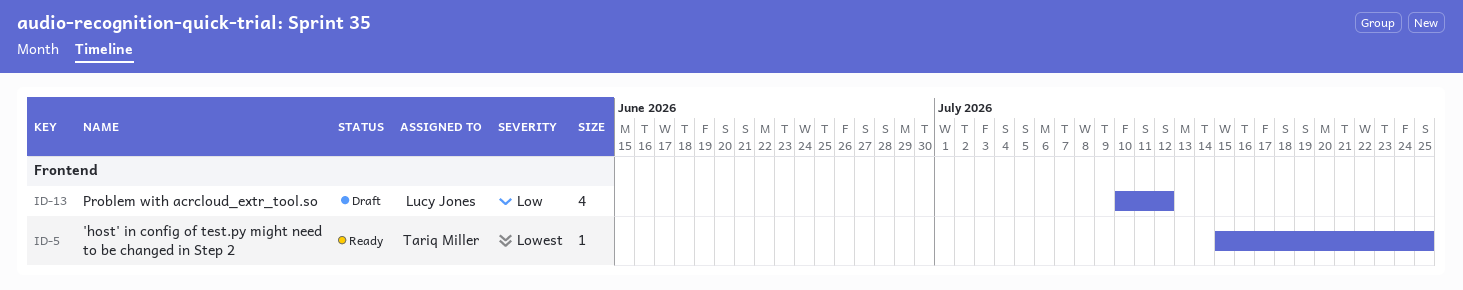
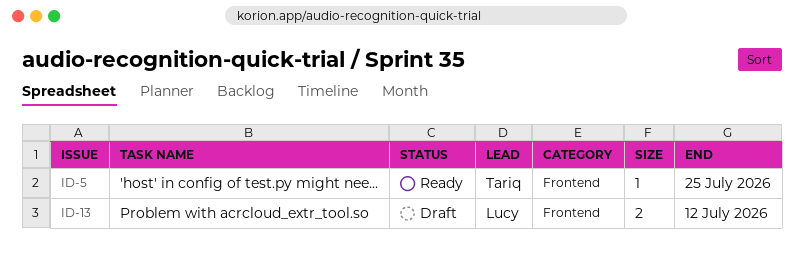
ID-13, estimate: 4 -> 2

